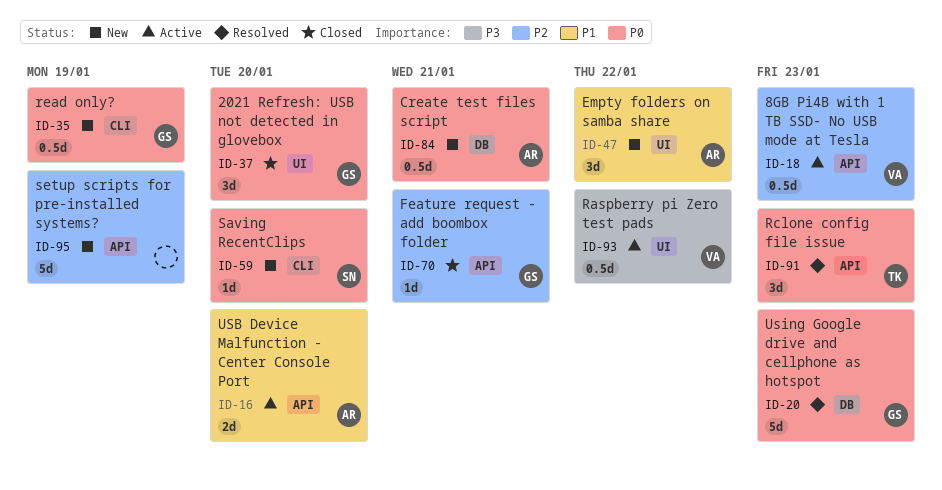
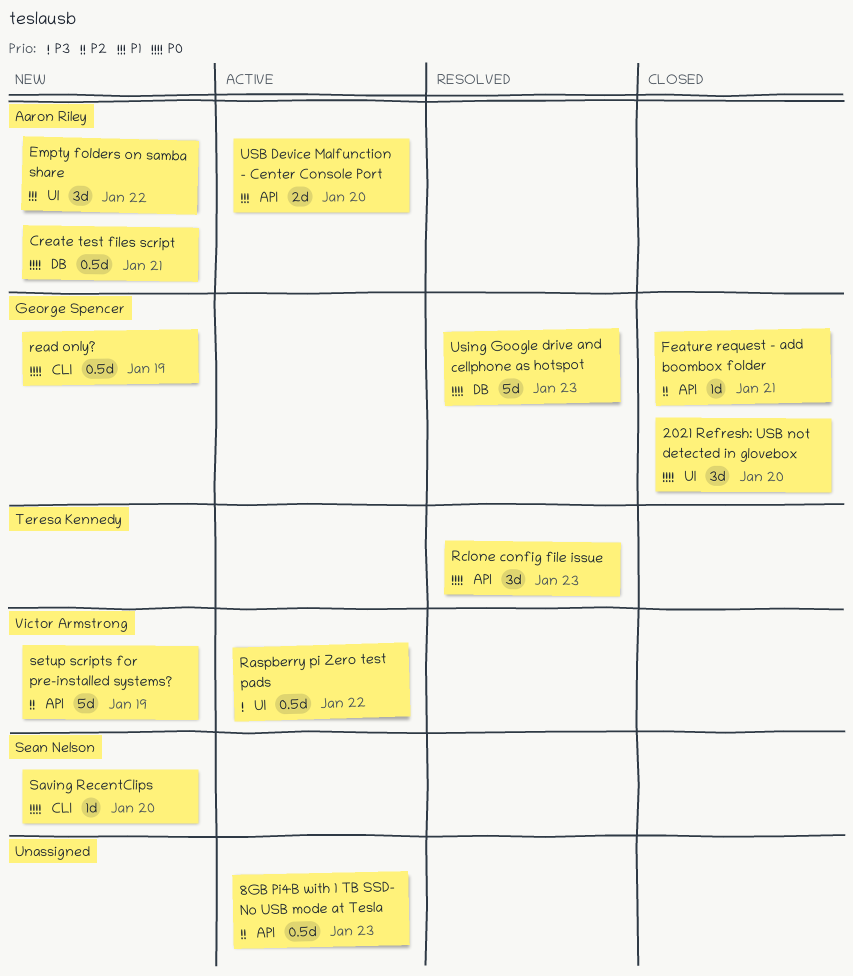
8GB Pi4B with 1 TB SSD- No USB mode at Tesla, owner: Victor Armstrong -> none
setup scripts for pre-installed systems?, owner: none -> Victor Armstrong

